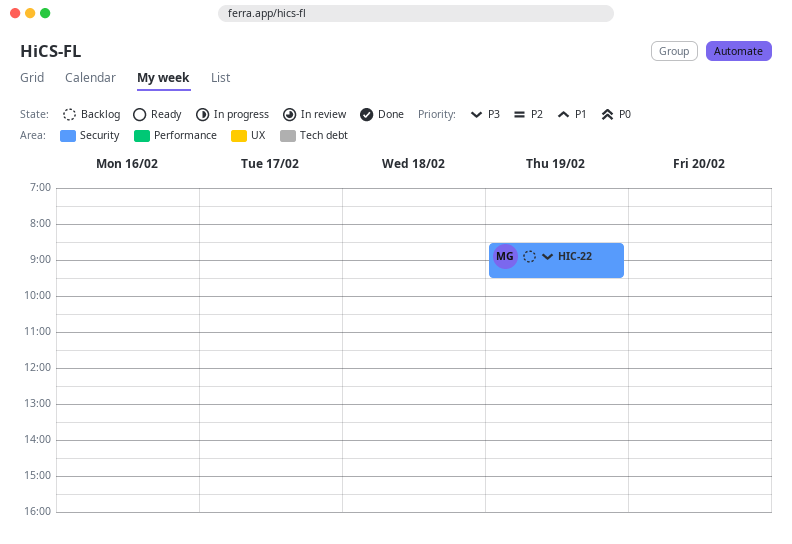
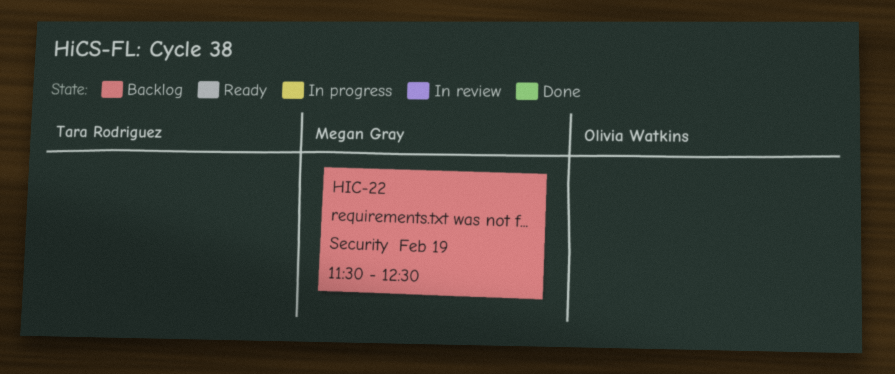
HIC-22, begins: 08:30 -> 11:30
HIC-22, ends: 09:30 -> 12:30

